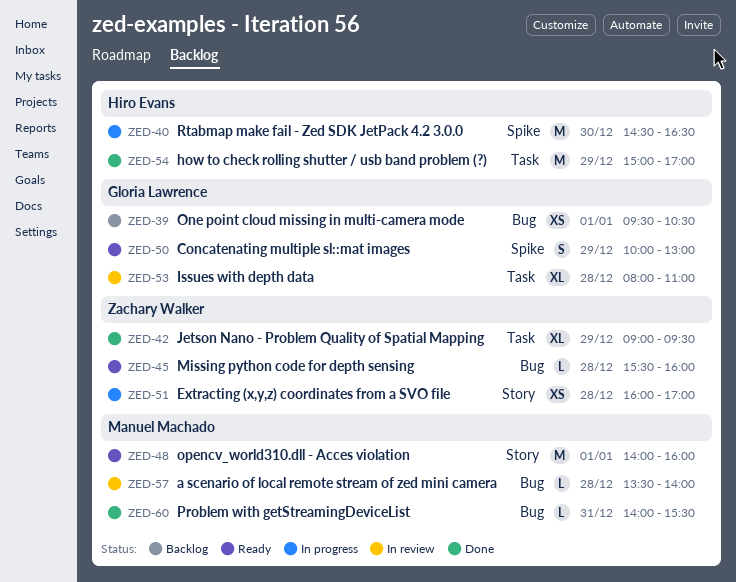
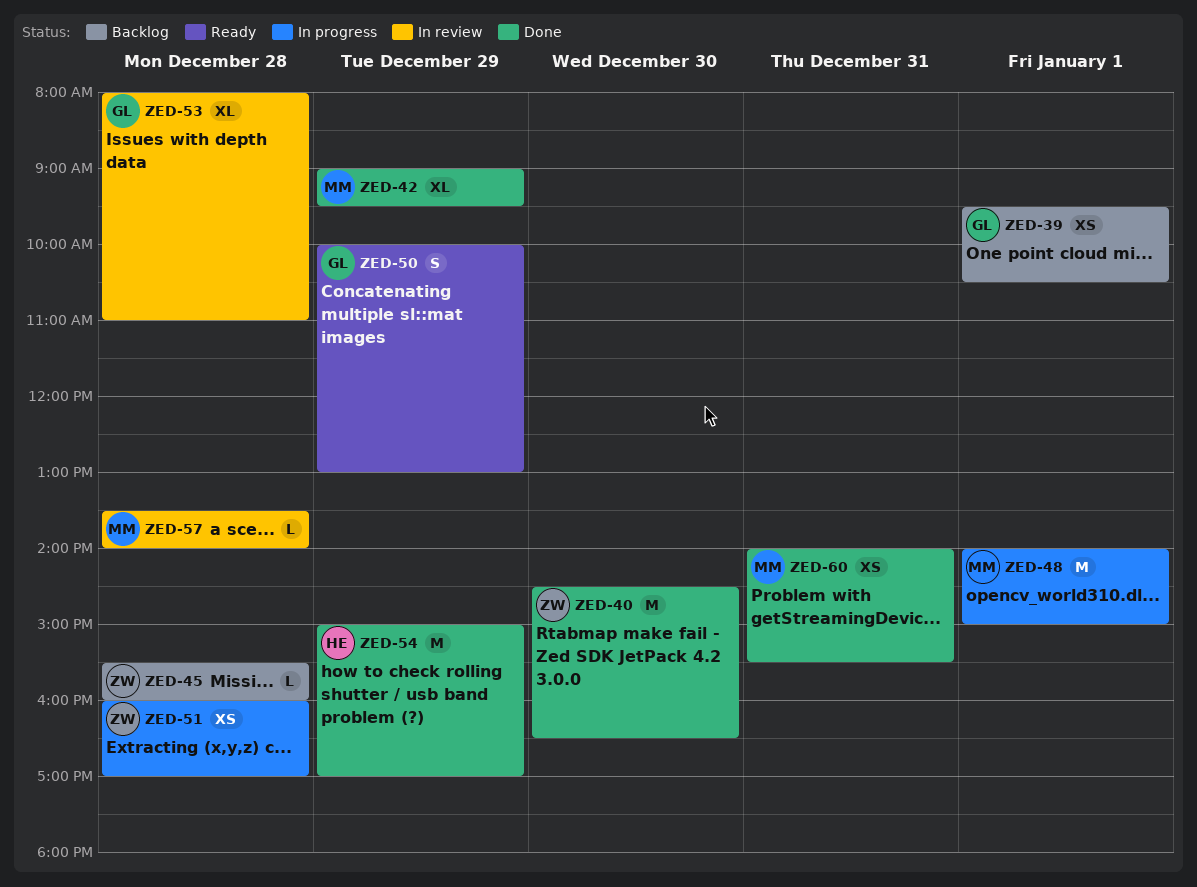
ZED-40, status: In progress -> Done
ZED-40, owner: Hiro Evans -> Zachary Walker
ZED-42, owner: Zachary Walker -> Manuel Machado
ZED-45, status: Ready -> Backlog
ZED-48, status: Ready -> In progress
ZED-48, ends: 16:00 -> 15:00
ZED-60, estimate: L -> XS

